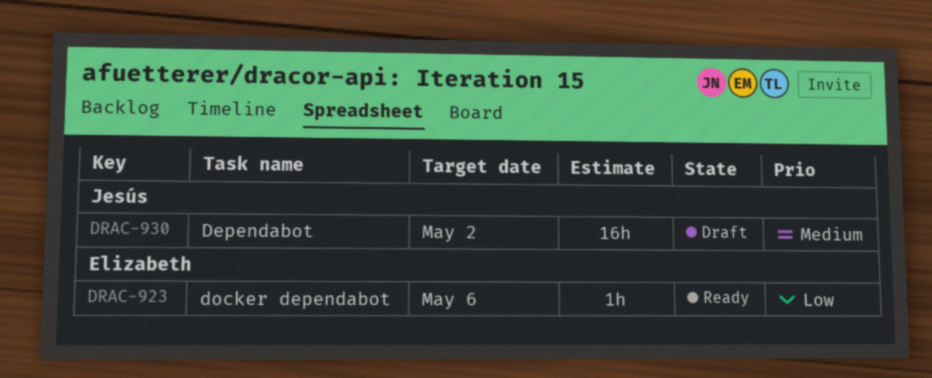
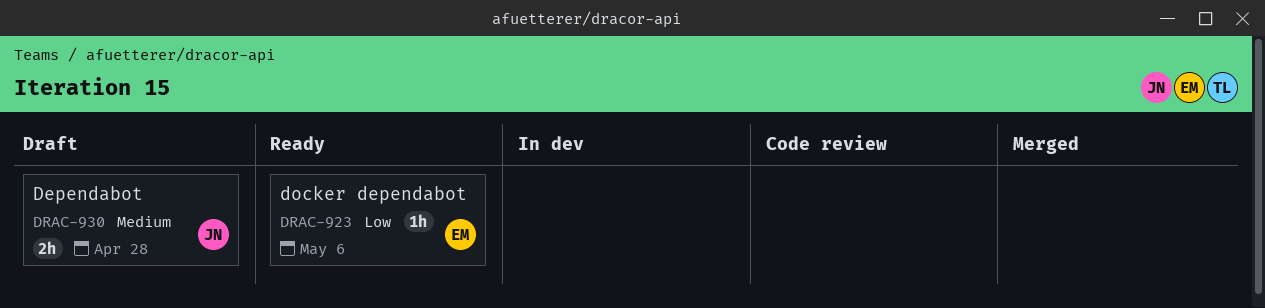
DRAC-930, estimate: 16h -> 2h
DRAC-930, due: May 2 -> Apr 28

